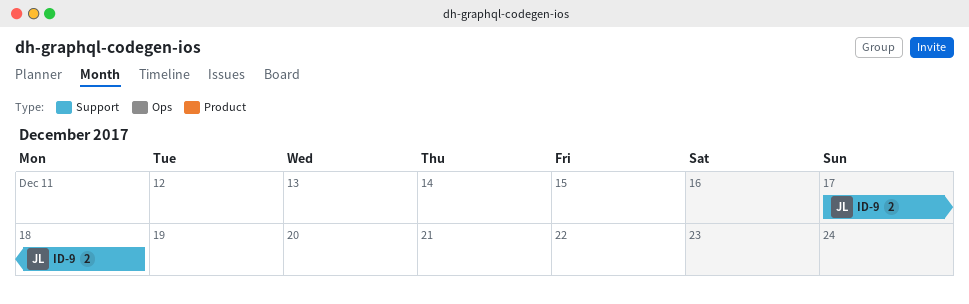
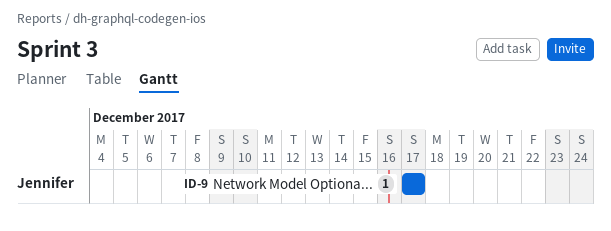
ID-9, estimate: 2 -> 1
ID-9, due: Dec 18 -> Dec 17

